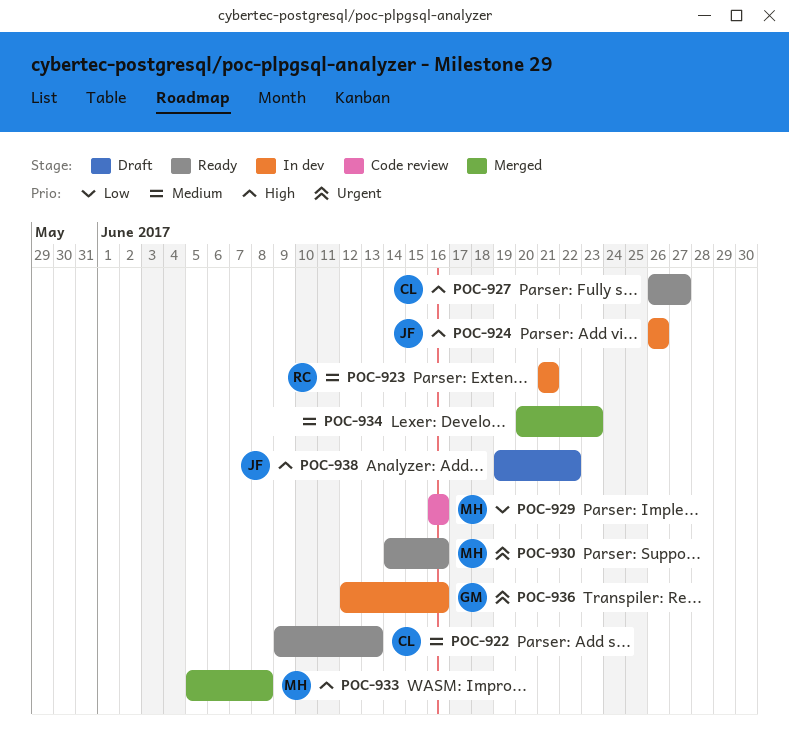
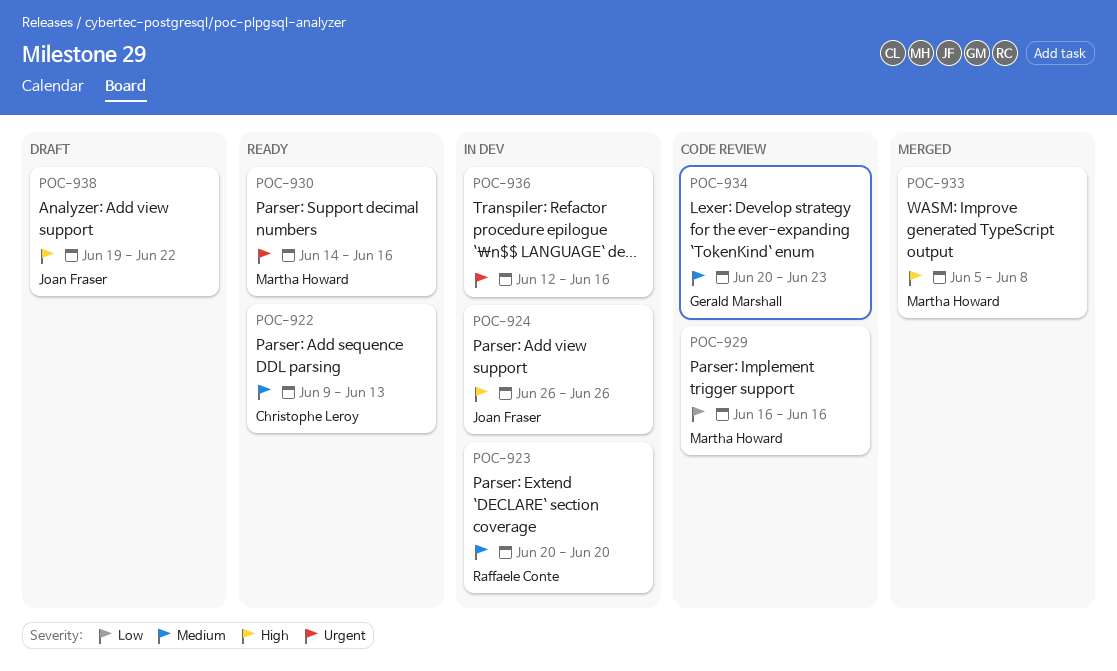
POC-923, start: Jun 21 -> Jun 20
POC-923, due: Jun 21 -> Jun 20
POC-927: present -> none
POC-934, status: Merged -> Code review
POC-934, owner: none -> Gerald Marshall
POC-936, owner: Gerald Marshall -> none

